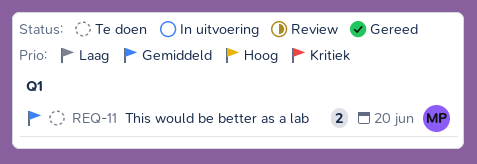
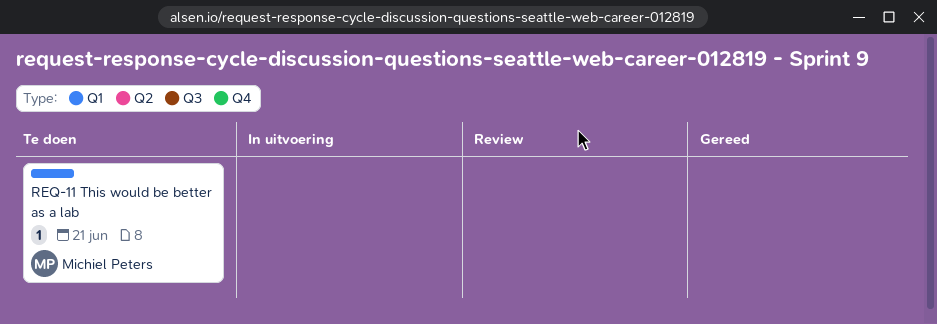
REQ-11, estimate: 2 -> 1
REQ-11, due: Jun 20 -> Jun 21

